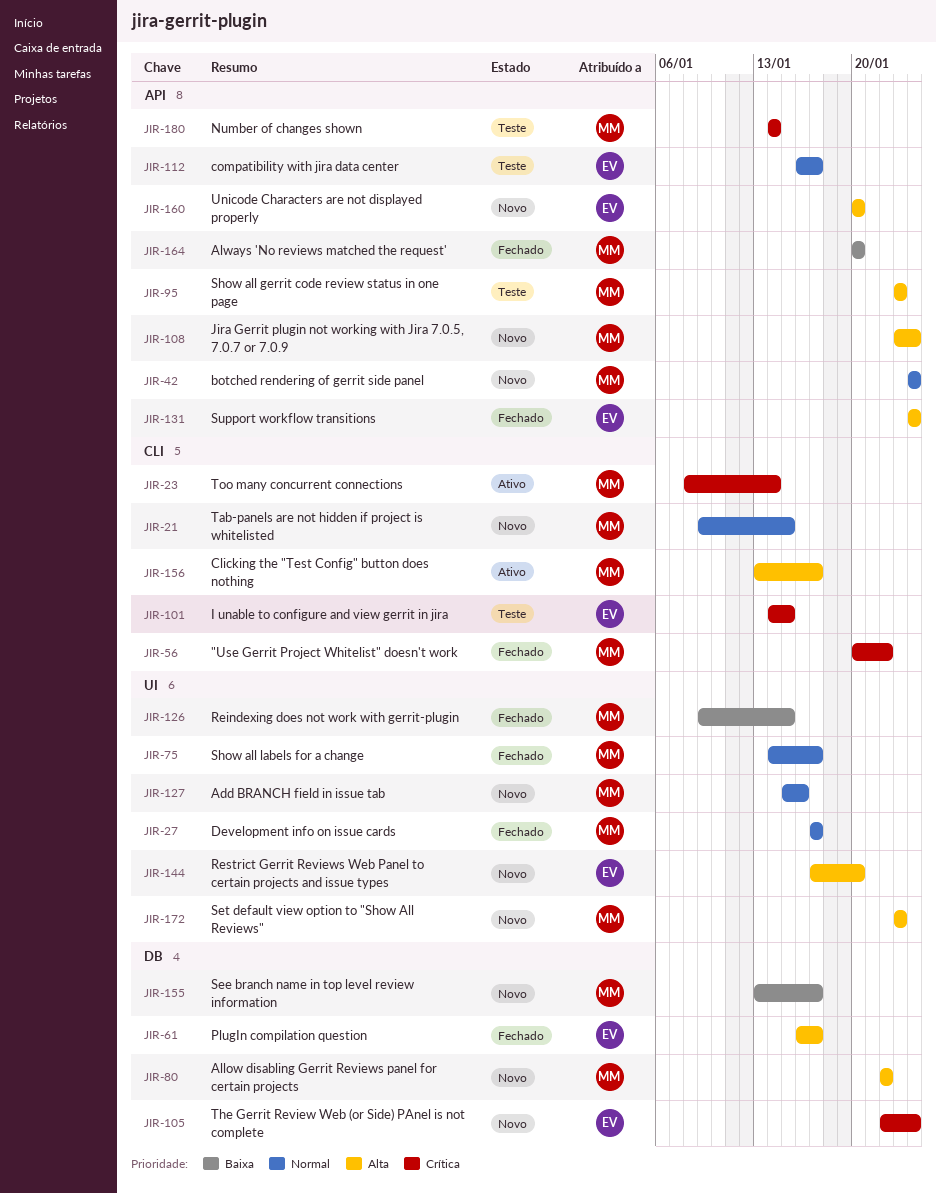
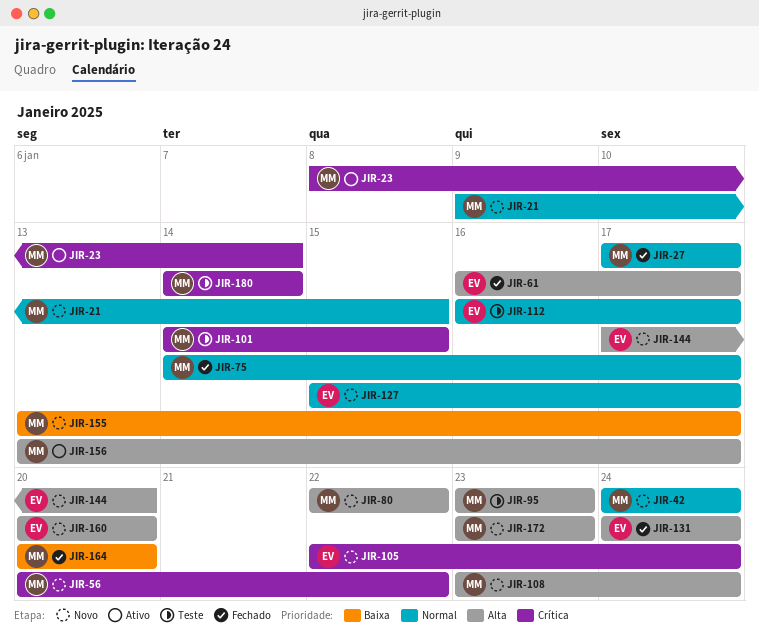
JIR-56, status: Fechado -> Novo
JIR-101, owner: EV -> MM
JIR-126: present -> none
JIR-127, owner: MM -> EV
JIR-127, due: Jan 16 -> Jan 17

